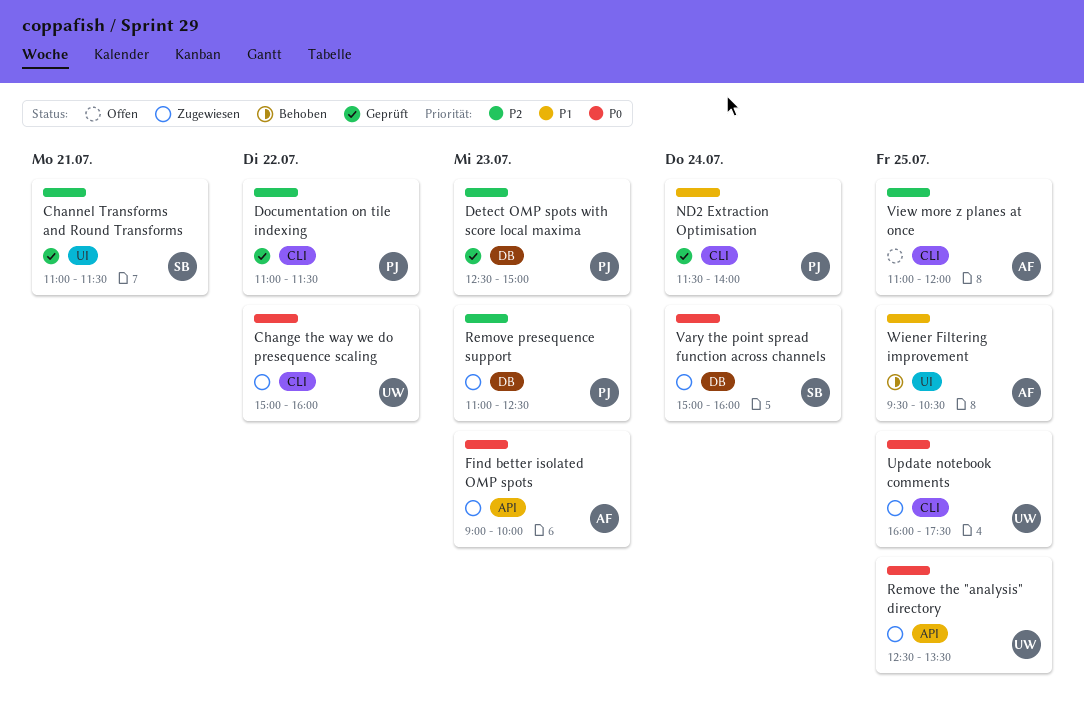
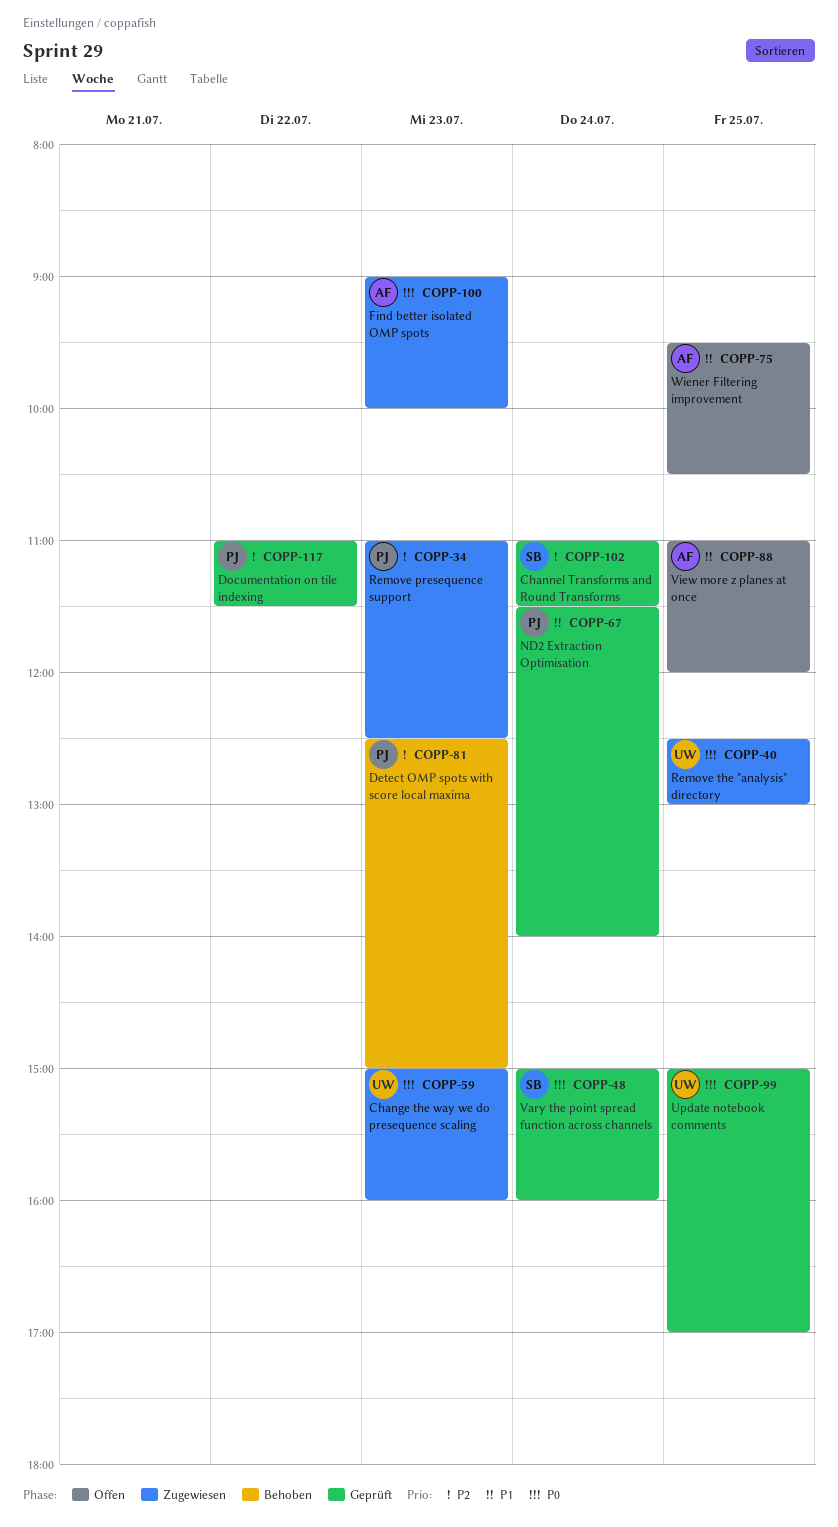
Change the way we do presequence scaling, day: Jul 22 -> Jul 23
Channel Transforms and Round Transforms, day: Jul 21 -> Jul 24
Detect OMP spots with score local maxima, status: Geprüft -> Behoben
Remove the "analysis" directory, ends: 13:30 -> 13:00
Update notebook comments, status: Zugewiesen -> Geprüft
Update notebook comments, begins: 16:00 -> 15:00
Update notebook comments, ends: 17:30 -> 17:00
Vary the point spread function across channels, status: Zugewiesen -> Geprüft
View more z planes at once, priority: P2 -> P1
Wiener Filtering improvement, status: Behoben -> Offen

